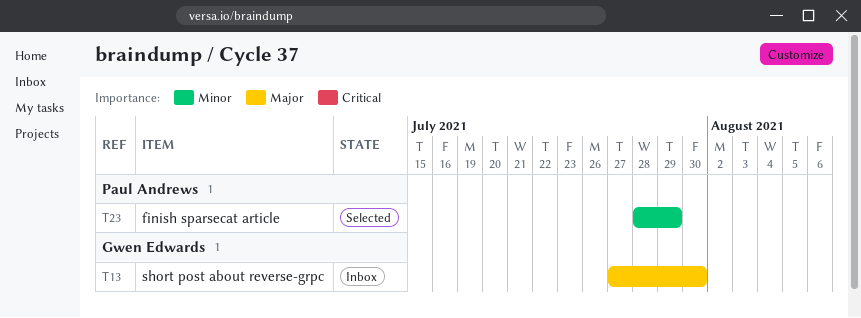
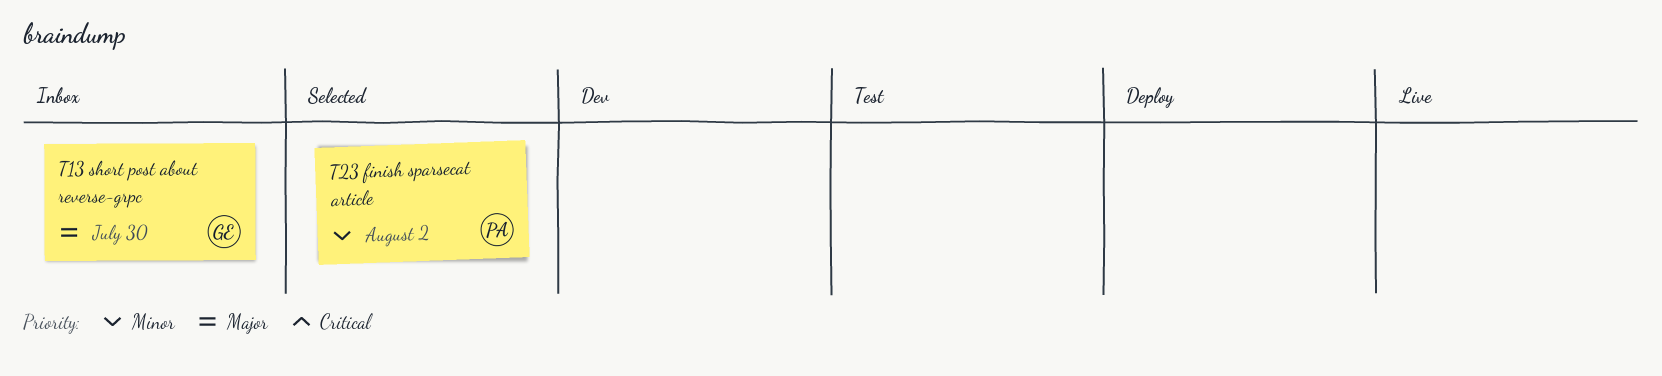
T23, due: Jul 29 -> Aug 2

